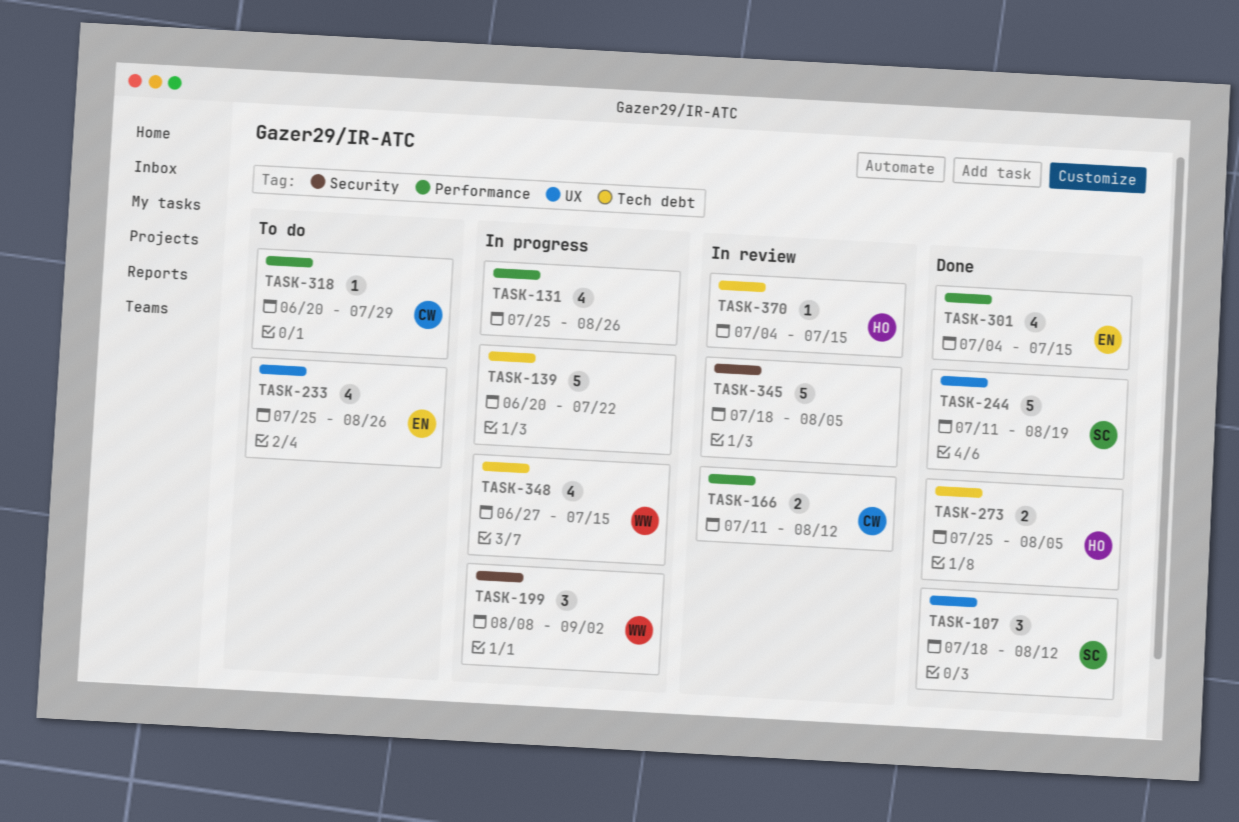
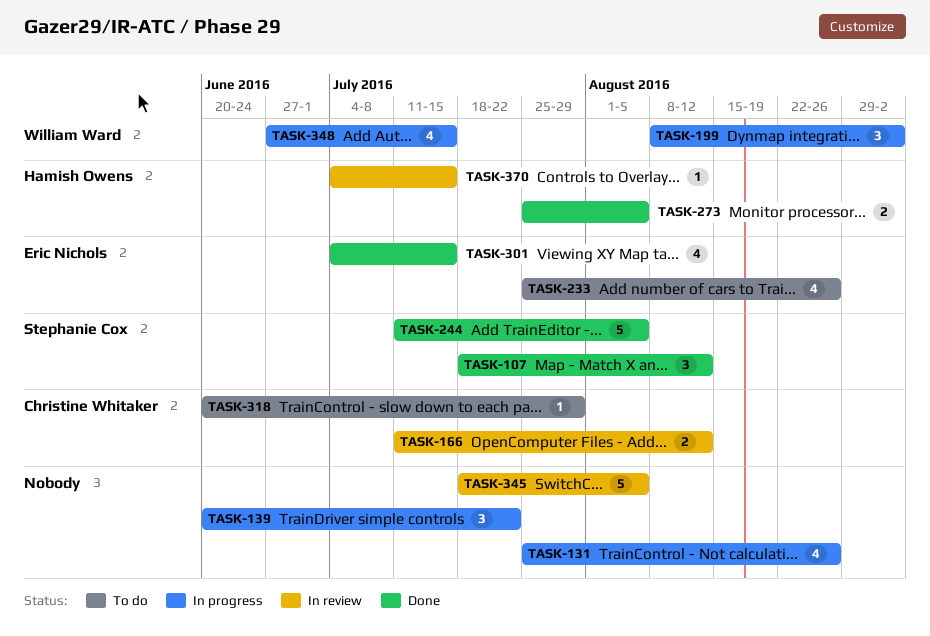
TASK-139, estimate: 5 -> 3
TASK-244, due: Aug 19 -> Aug 5

